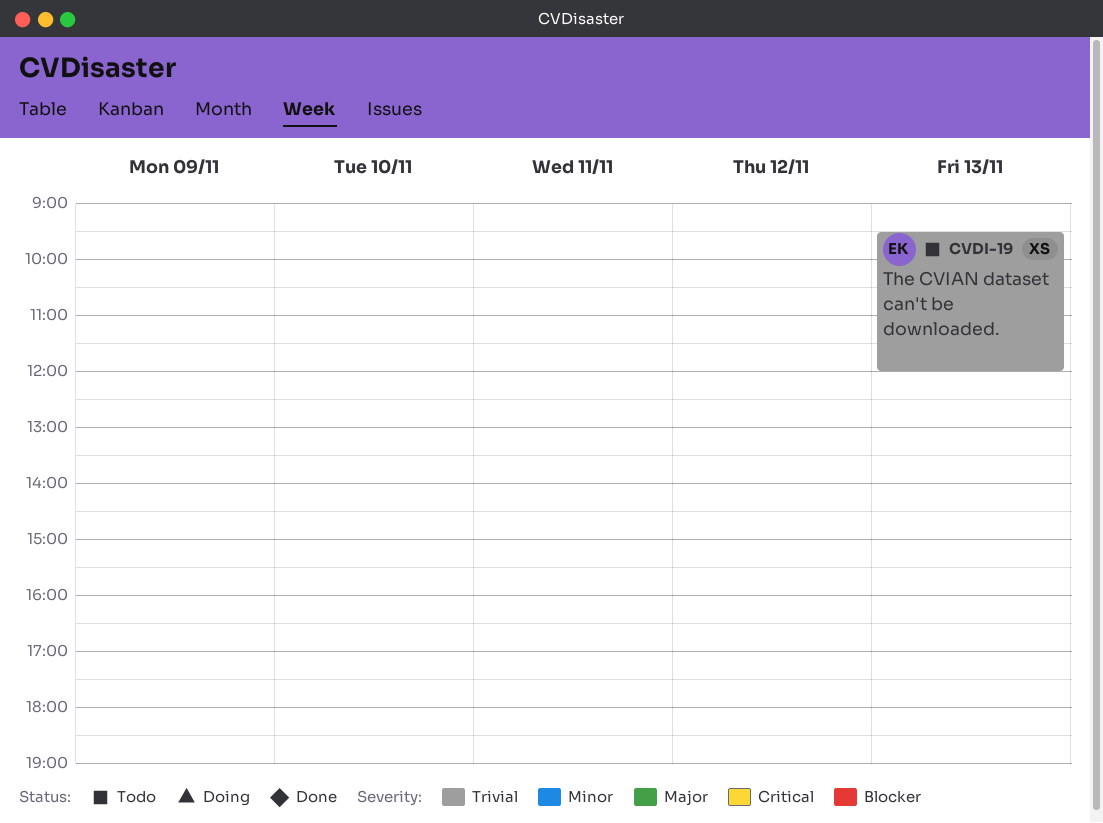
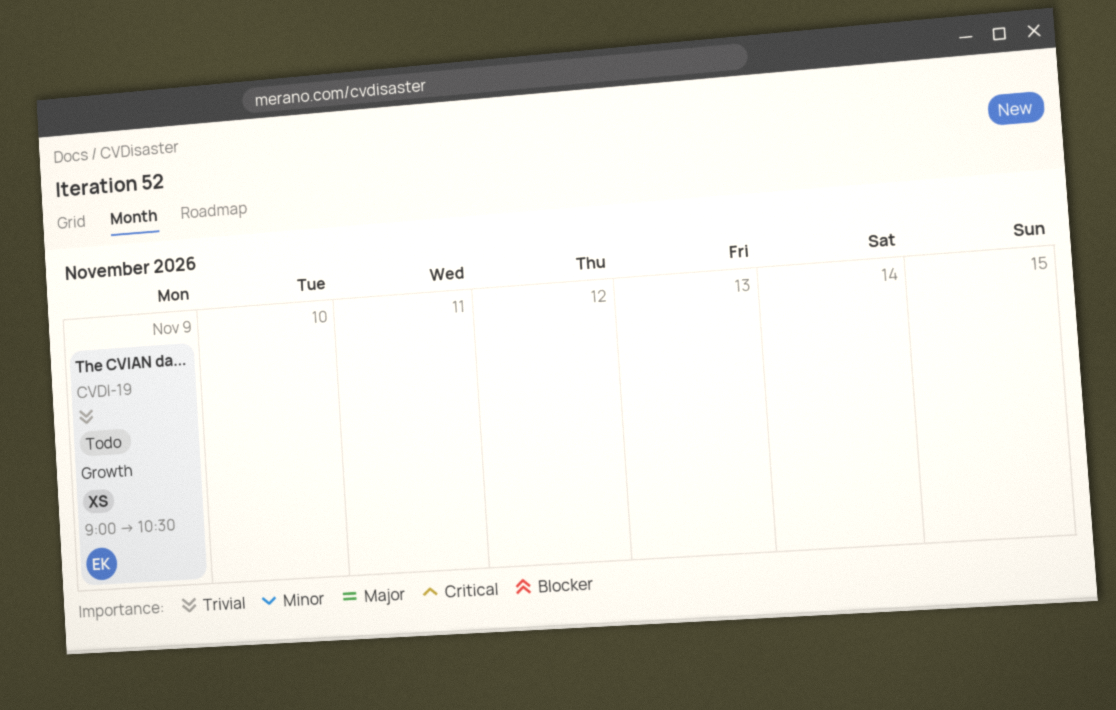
CVDI-19, day: Nov 13 -> Nov 9
CVDI-19, begins: 09:30 -> 09:00
CVDI-19, ends: 12:00 -> 10:30

